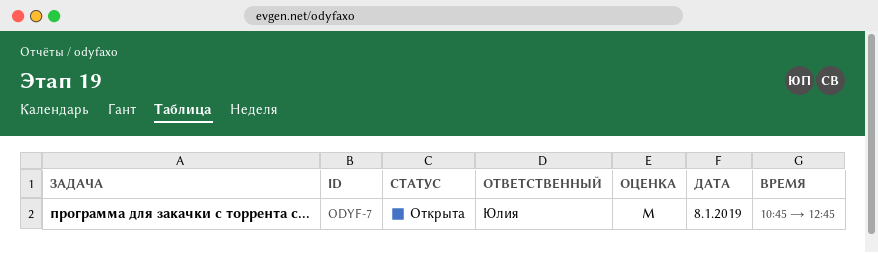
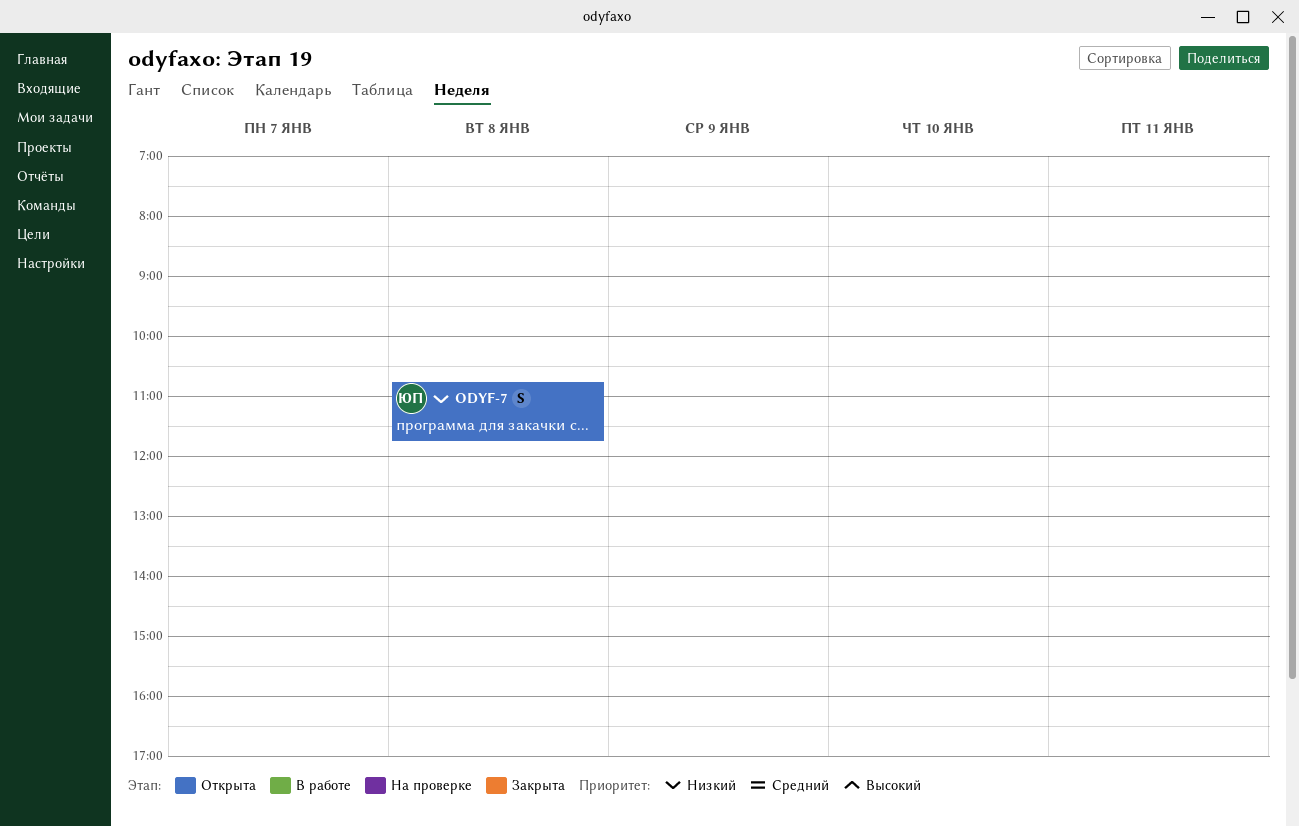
ODYF-7, estimate: M -> S
ODYF-7, ends: 12:45 -> 11:45

